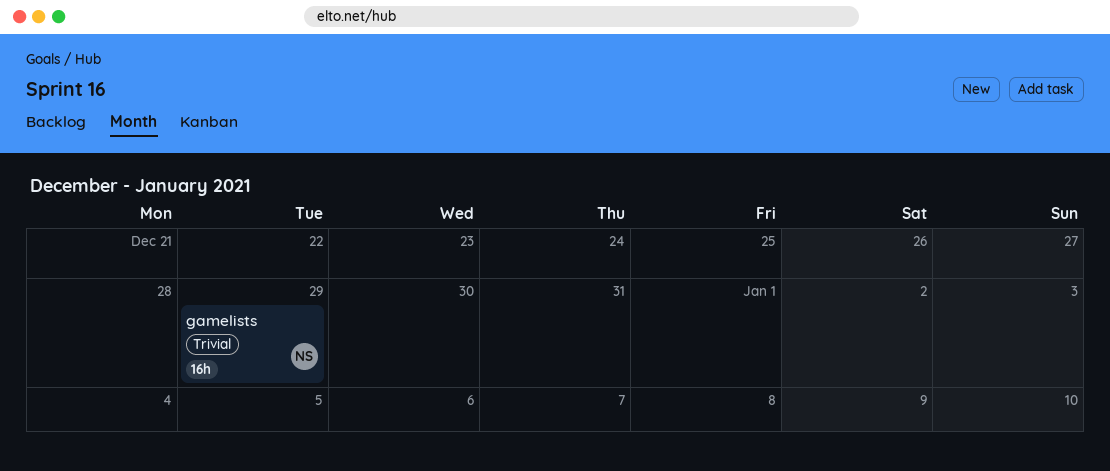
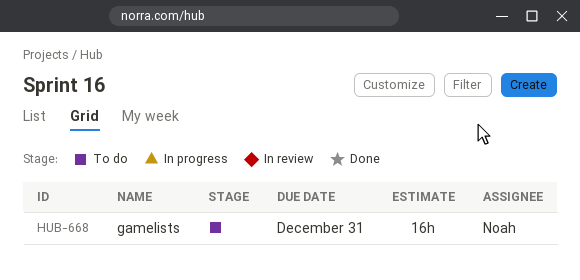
gamelists, due: Dec 29 -> Dec 31

